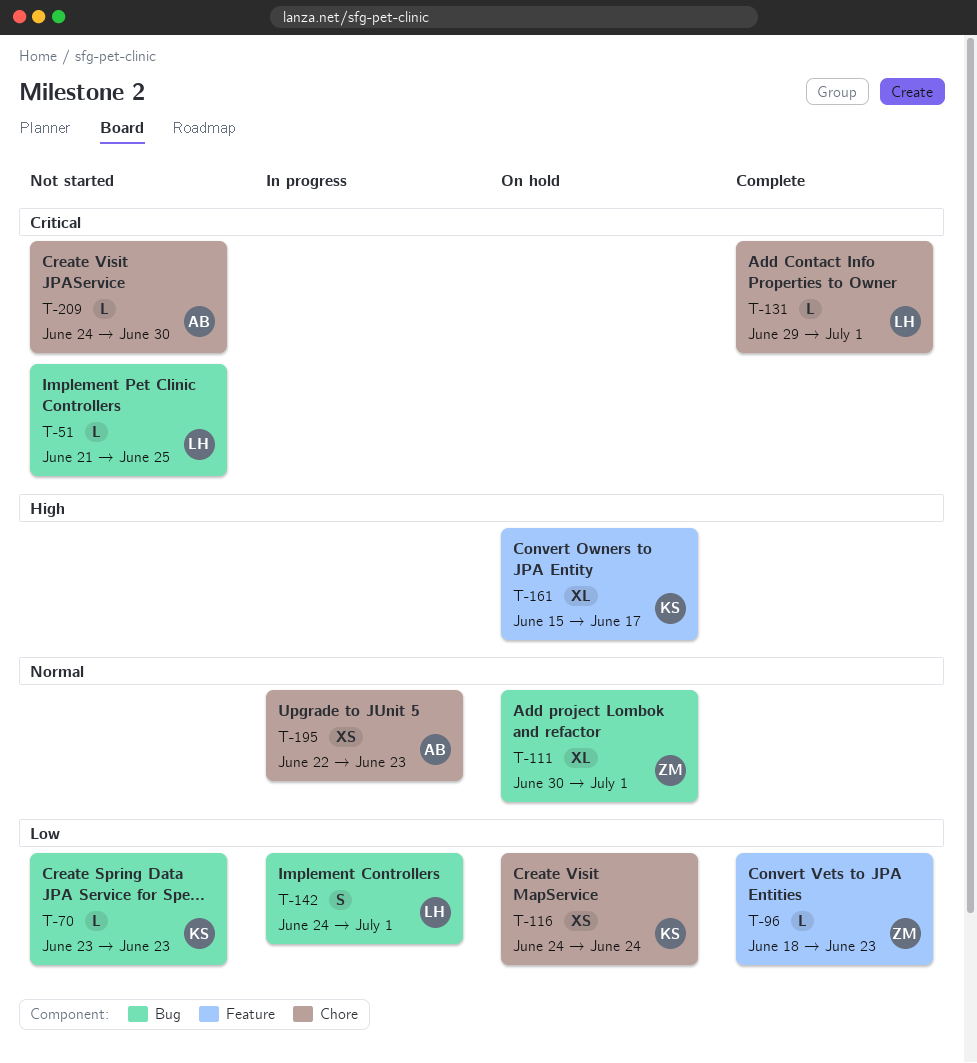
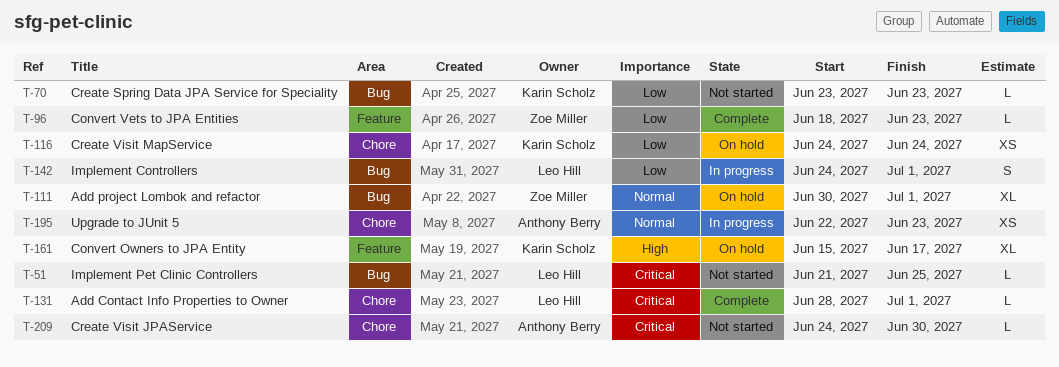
T-131, start: Jun 29 -> Jun 28

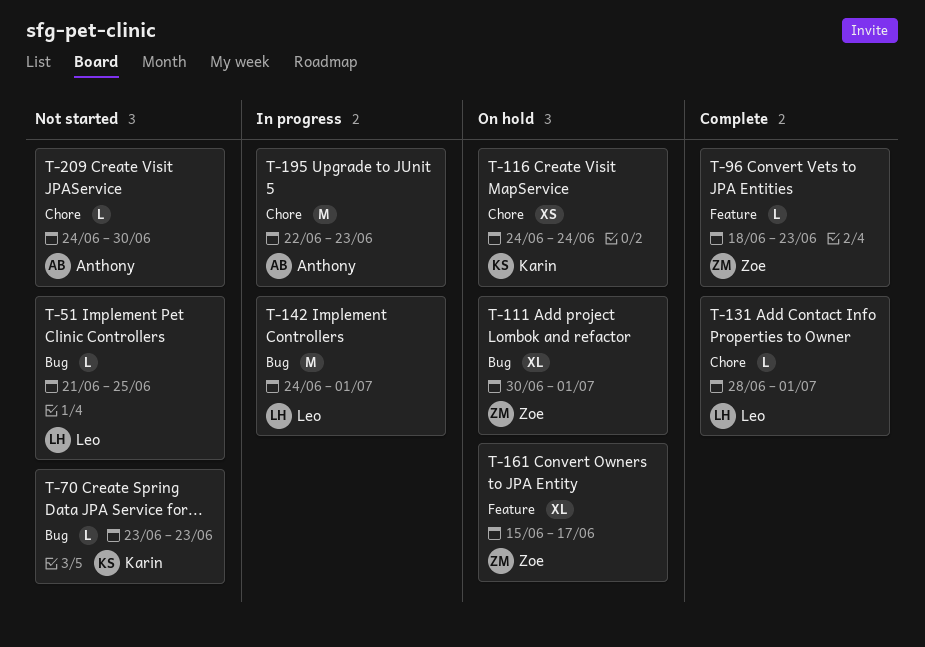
T-142, estimate: S -> M
T-161, owner: Karin Scholz -> Zoe Miller
T-195, estimate: XS -> M

